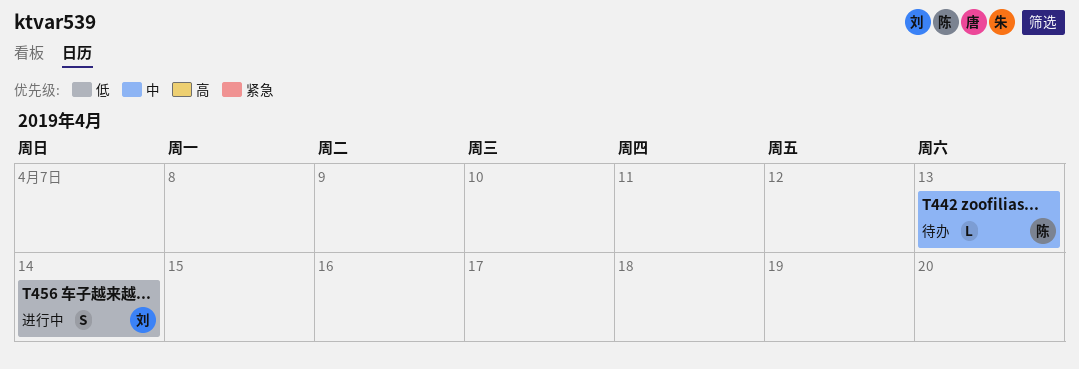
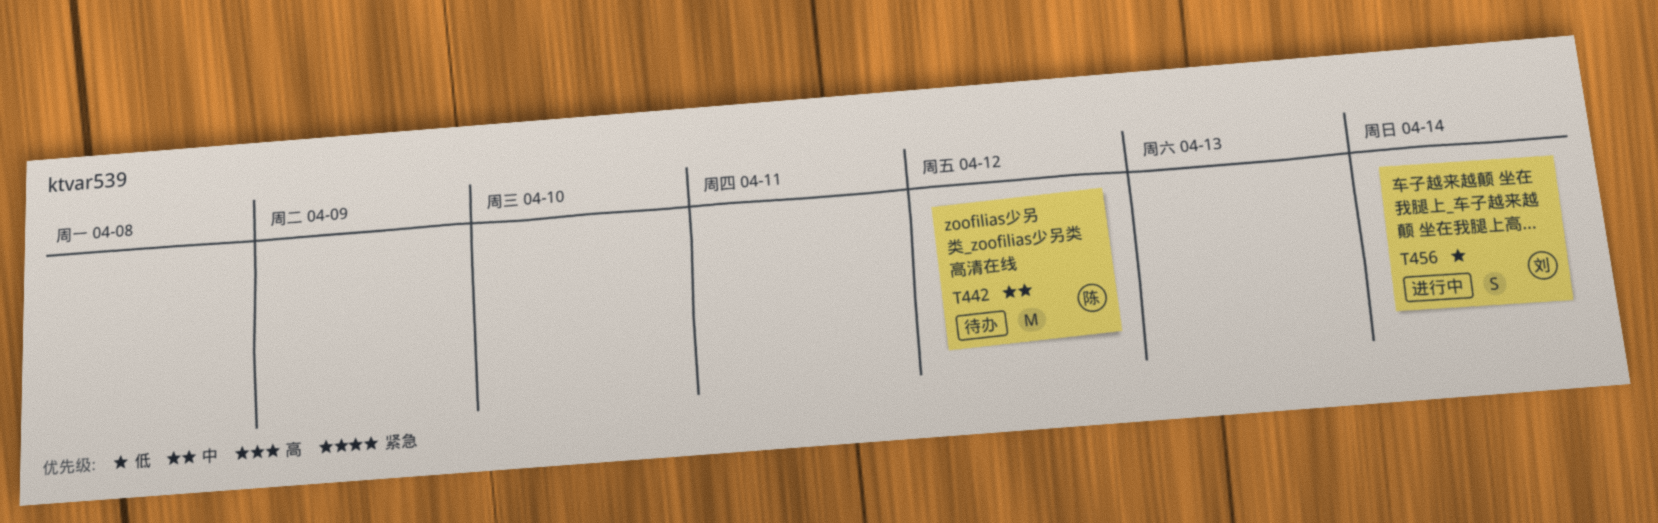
T442, estimate: L -> M
T442, due: Apr 13 -> Apr 12

